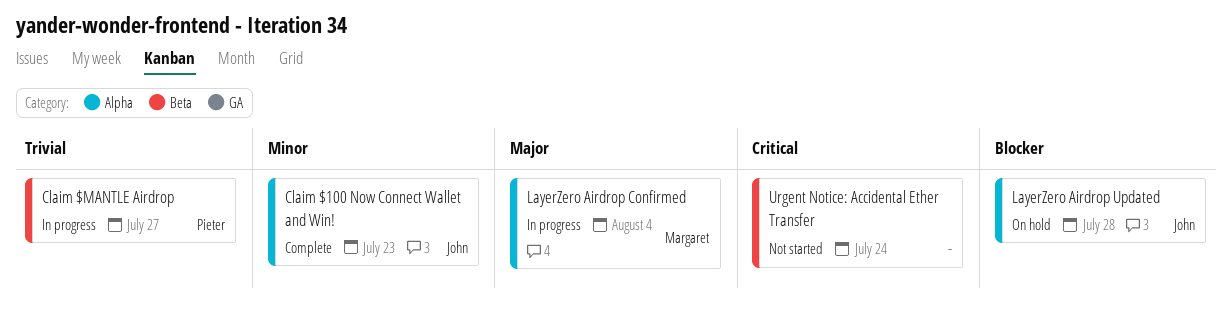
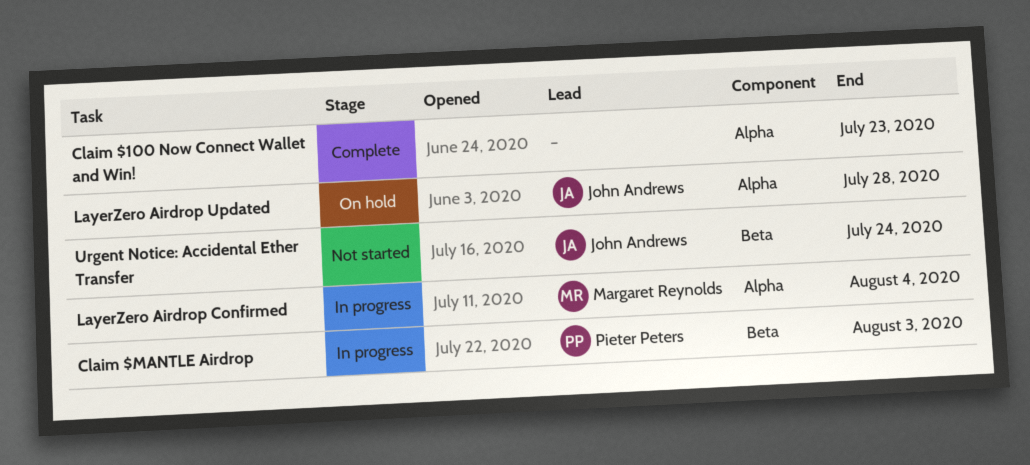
Claim $100 Now Connect Wallet and Win!, owner: John Andrews -> none
Claim $MANTLE Airdrop, due: Jul 27 -> Aug 3
Urgent Notice: Accidental Ether Transfer, owner: none -> John Andrews

